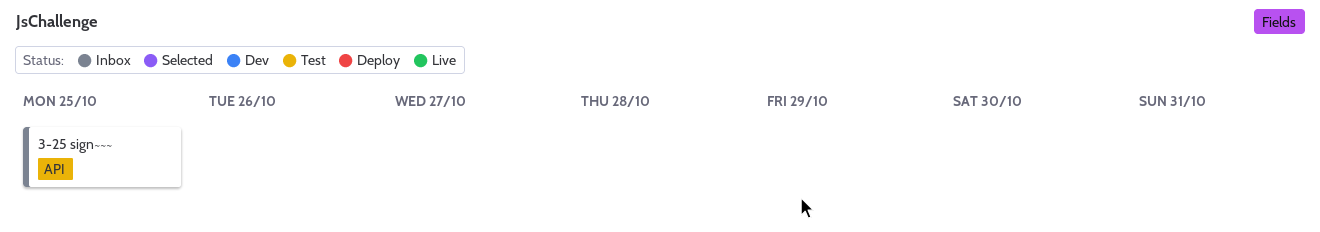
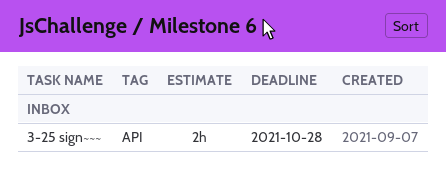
3-25 sign~~~, due: Oct 25 -> Oct 28

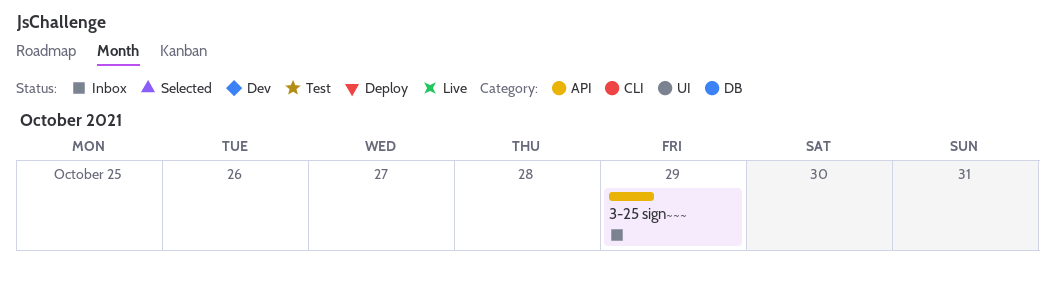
3-25 sign~~~, due: Oct 28 -> Oct 29

